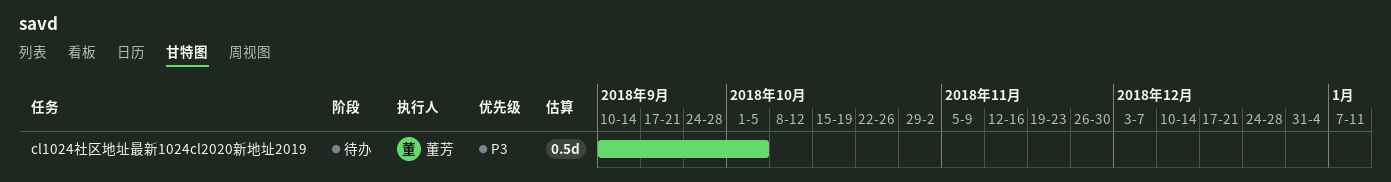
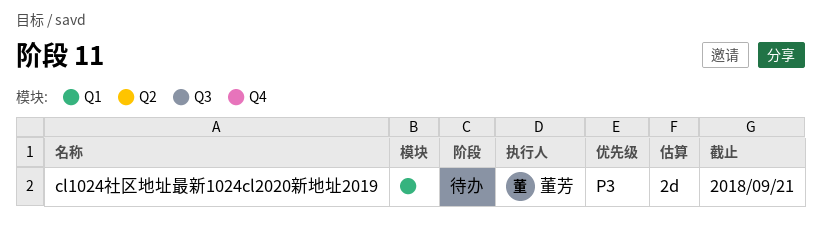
cl1024社区地址最新1024cl2020新地址2019, estimate: 0.5d -> 2d
cl1024社区地址最新1024cl2020新地址2019, due: Oct 5 -> Sep 21

